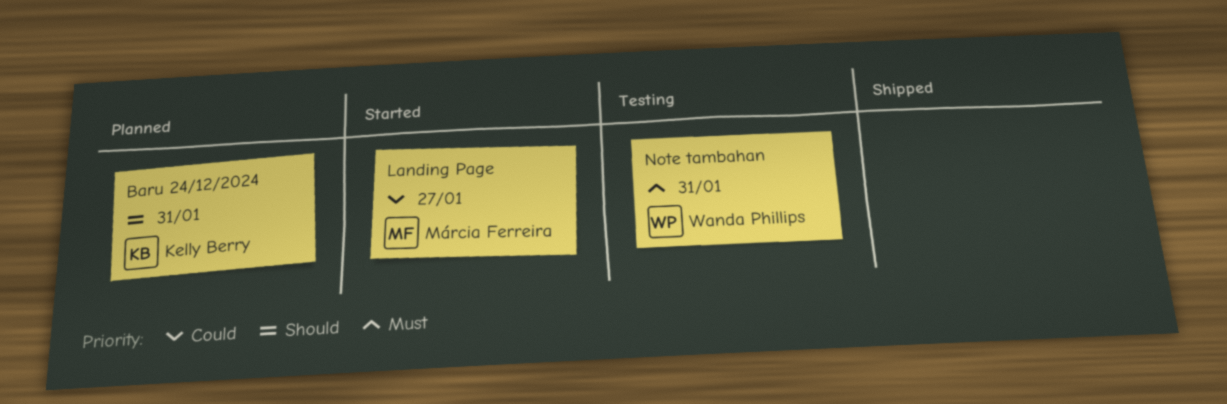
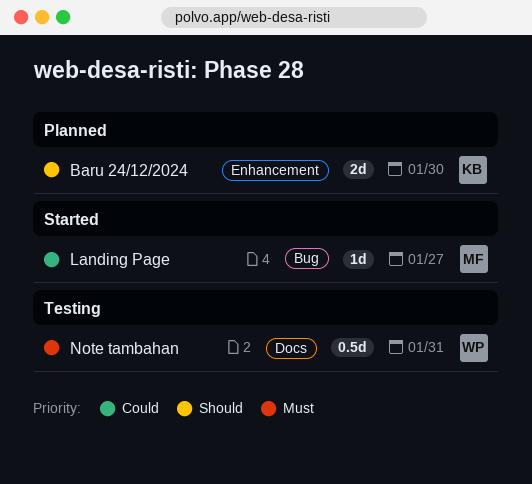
Baru 24/12/2024, due: Jan 31 -> Jan 30

